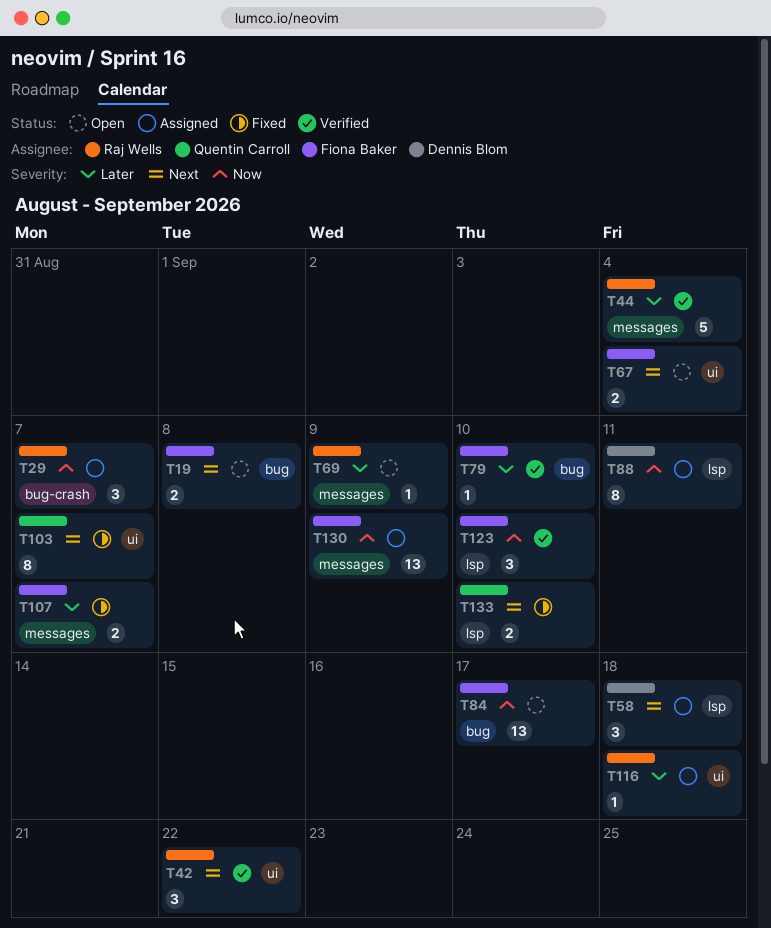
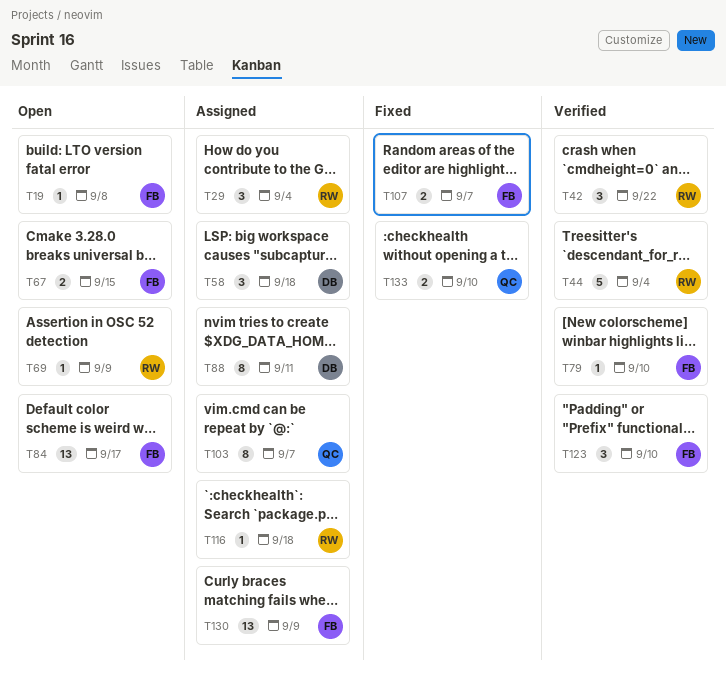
T19, estimate: 2 -> 1
T29, due: Sep 7 -> Sep 4
T67, due: Sep 4 -> Sep 15
T103, status: Fixed -> Assigned

